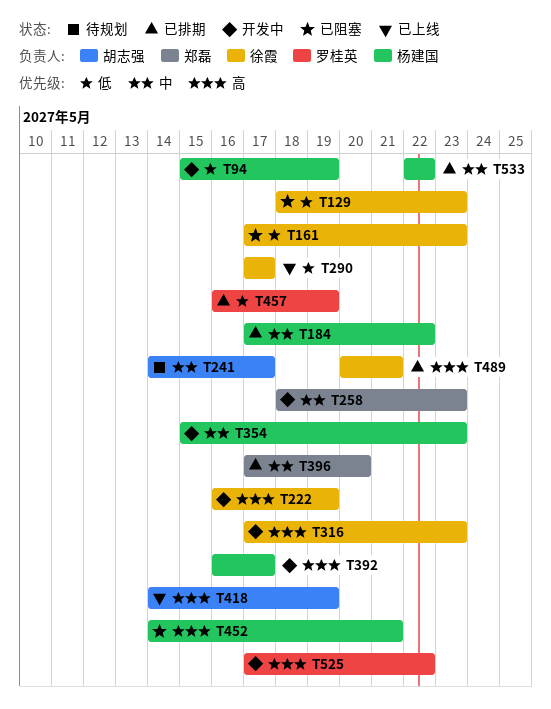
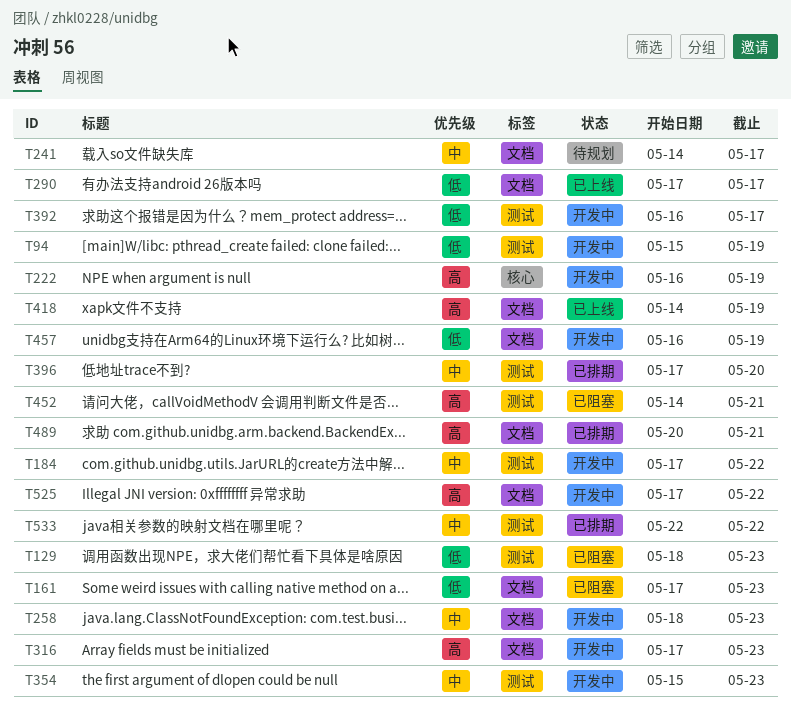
T184, status: 已排期 -> 开发中
T392, priority: 高 -> 低
T457, status: 已排期 -> 开发中

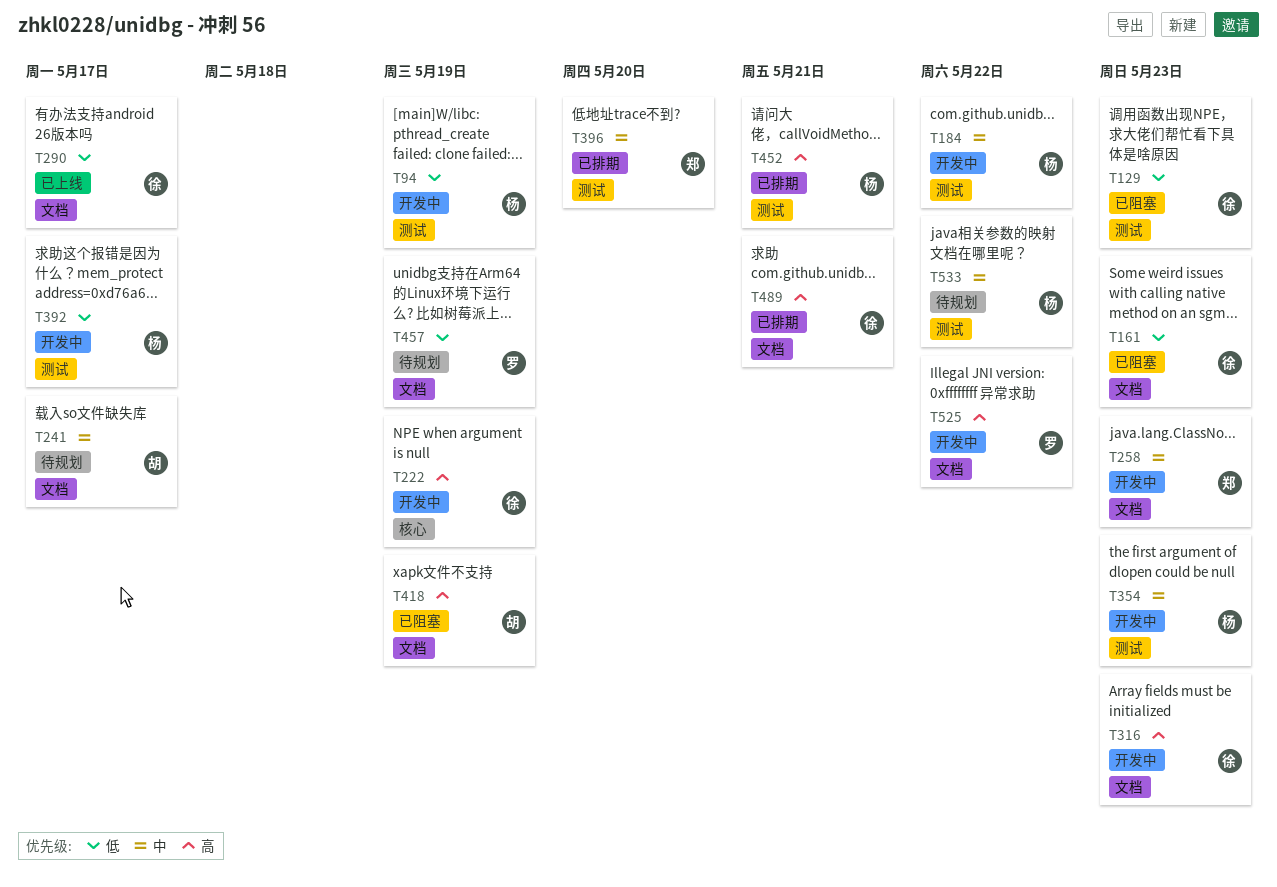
T418, status: 已上线 -> 已阻塞
T452, status: 已阻塞 -> 已排期
T457, status: 开发中 -> 待规划
T533, status: 已排期 -> 待规划

